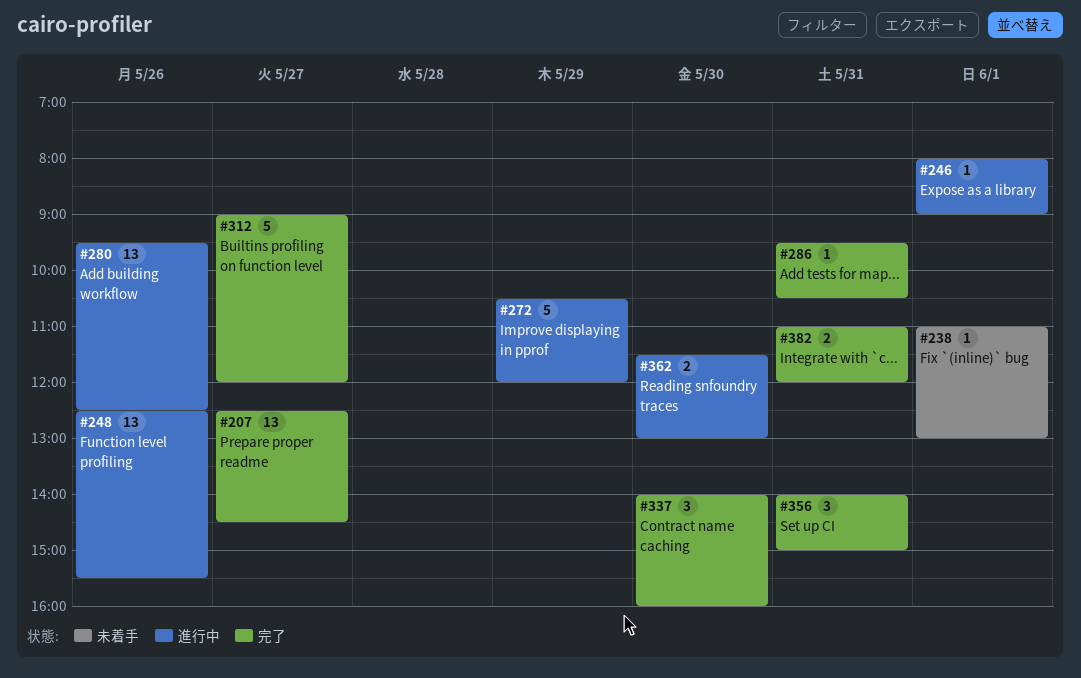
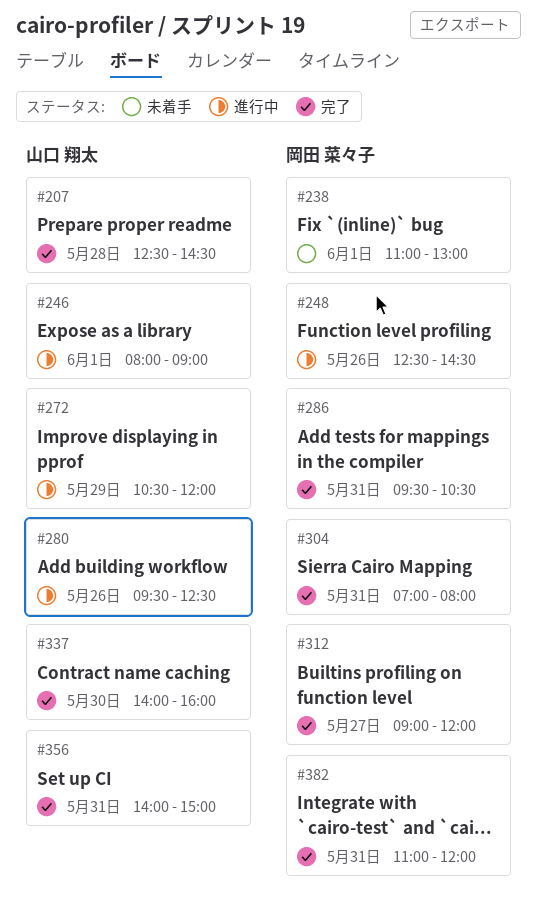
#207, day: May 27 -> May 28
#248, ends: 15:30 -> 14:30
#304: none -> present
#362: present -> none

